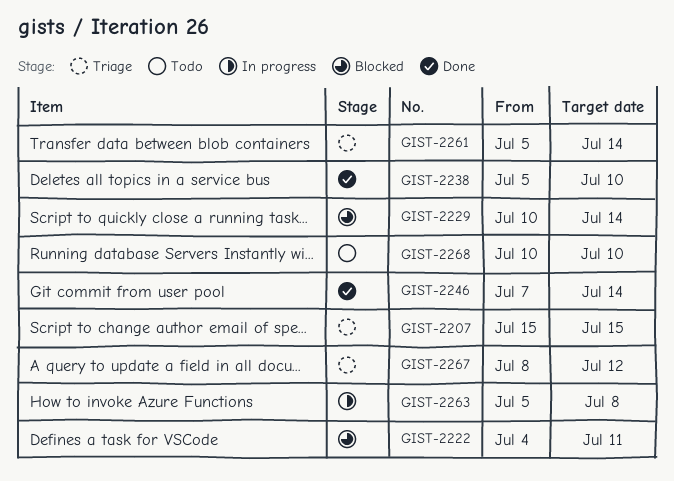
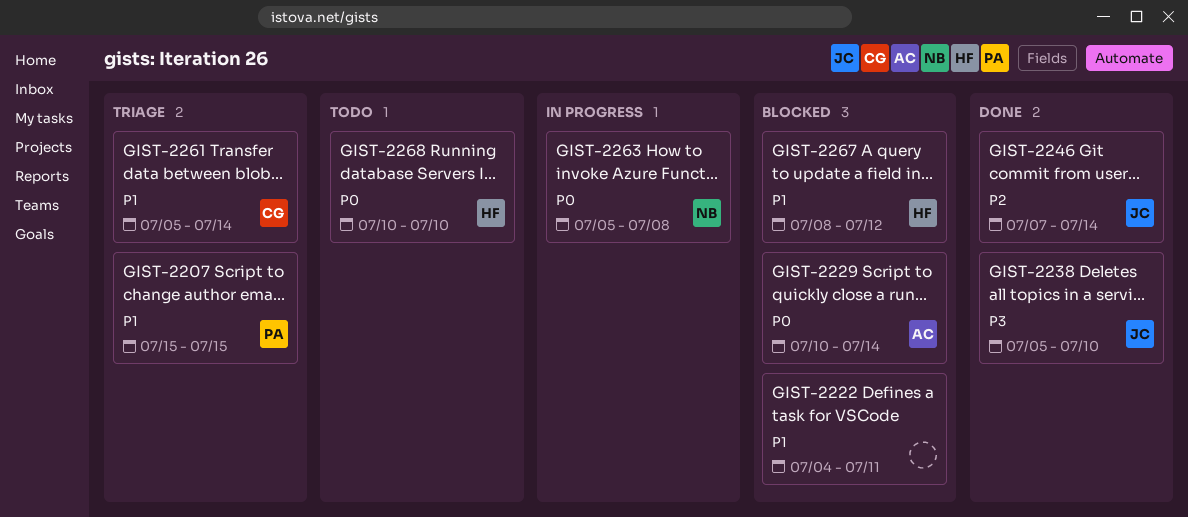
GIST-2267, status: Triage -> Blocked

